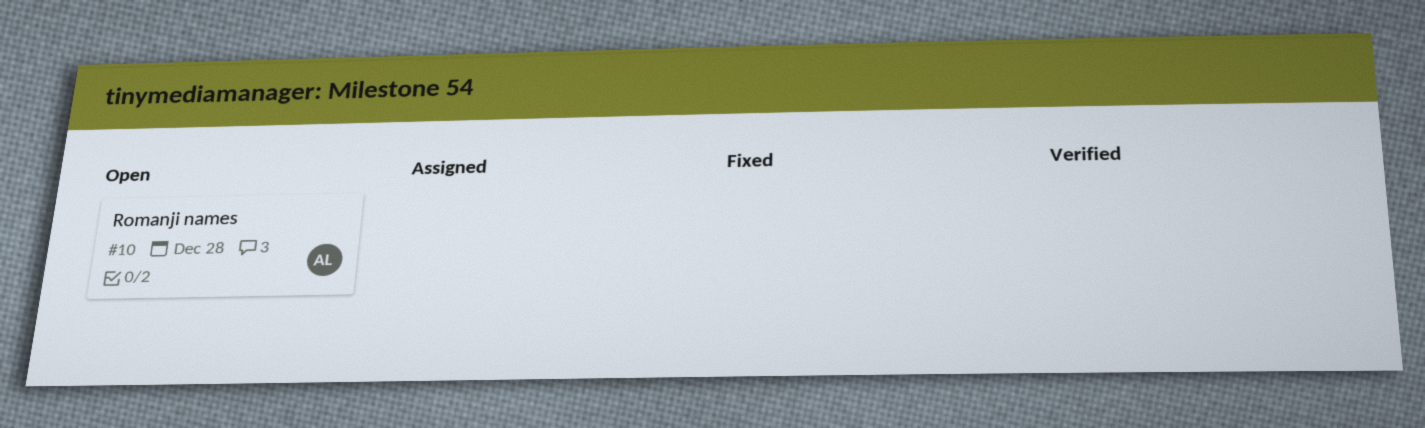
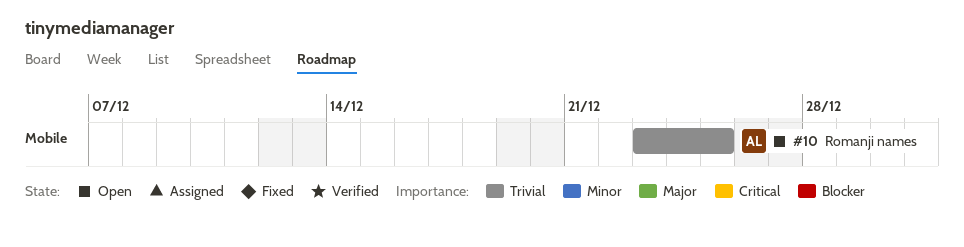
#10, due: Dec 28 -> Dec 25

